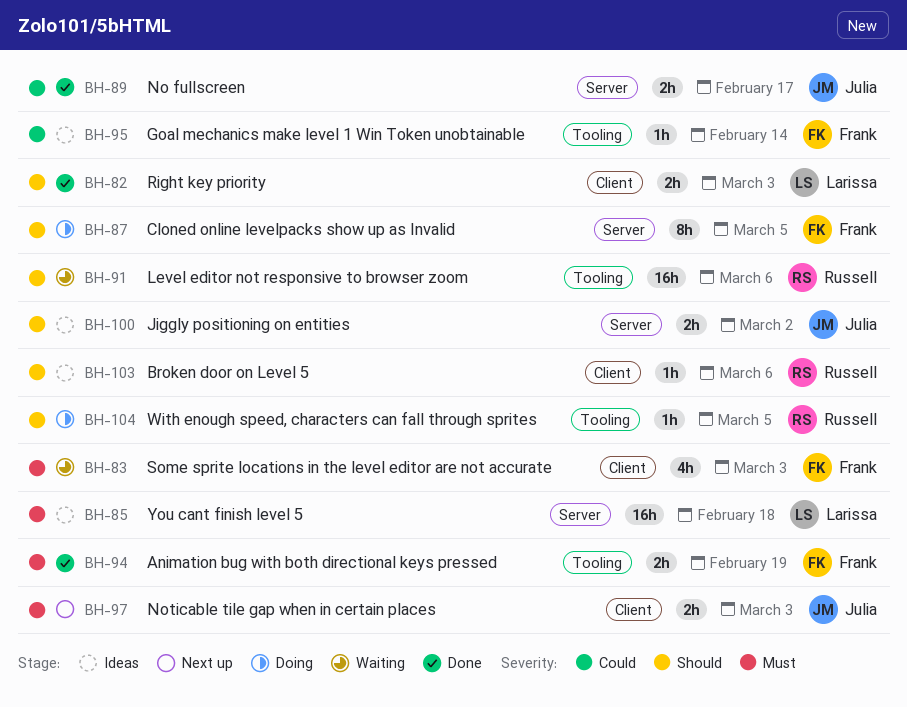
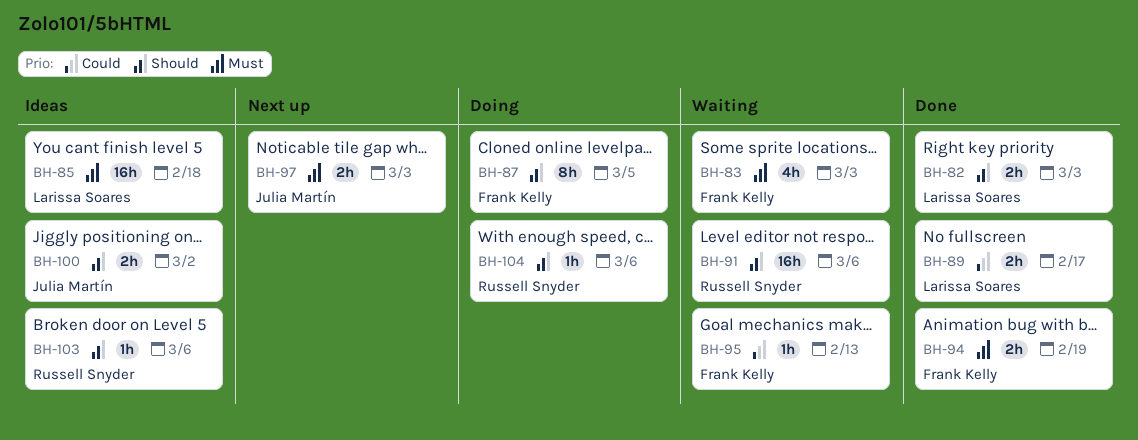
BH-89, owner: Julia Martín -> Larissa Soares
BH-95, status: Ideas -> Waiting
BH-95, due: Feb 14 -> Feb 13
BH-104, due: Mar 5 -> Mar 6

